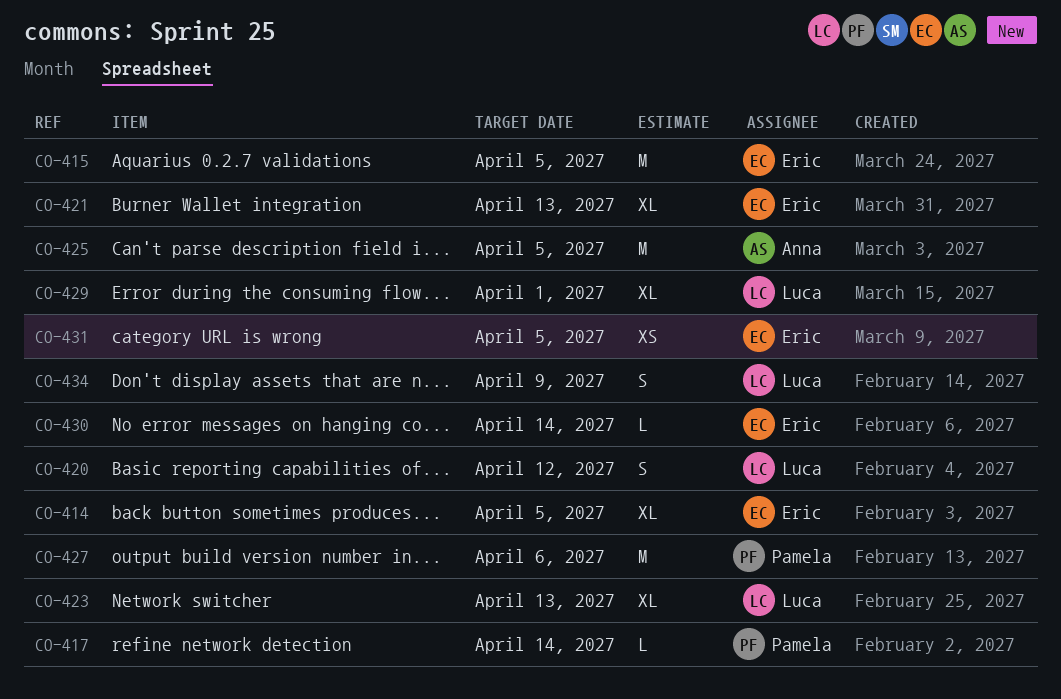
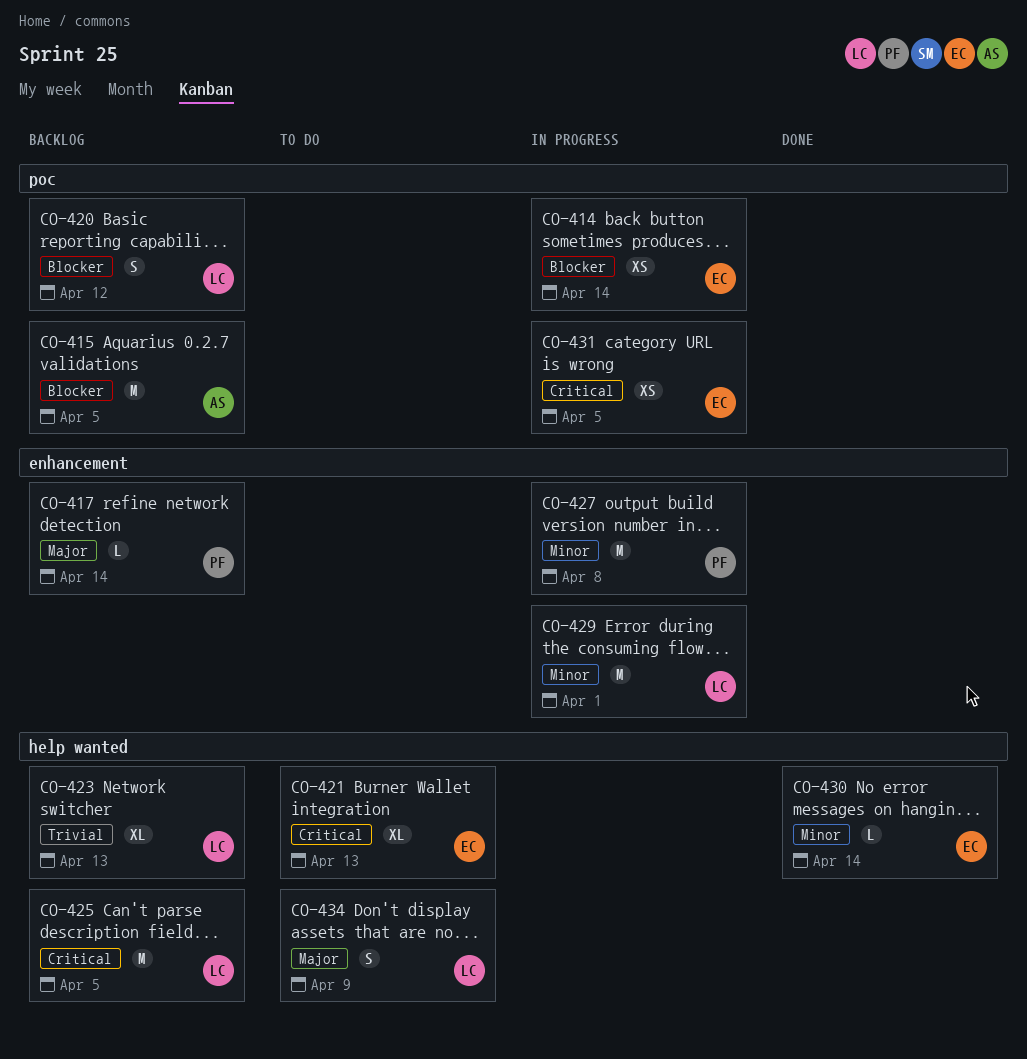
CO-414, estimate: XL -> XS
CO-414, due: Apr 5 -> Apr 14
CO-415, owner: Eric -> Anna
CO-425, owner: Anna -> Luca
CO-427, due: Apr 6 -> Apr 8
CO-429, estimate: XL -> M

